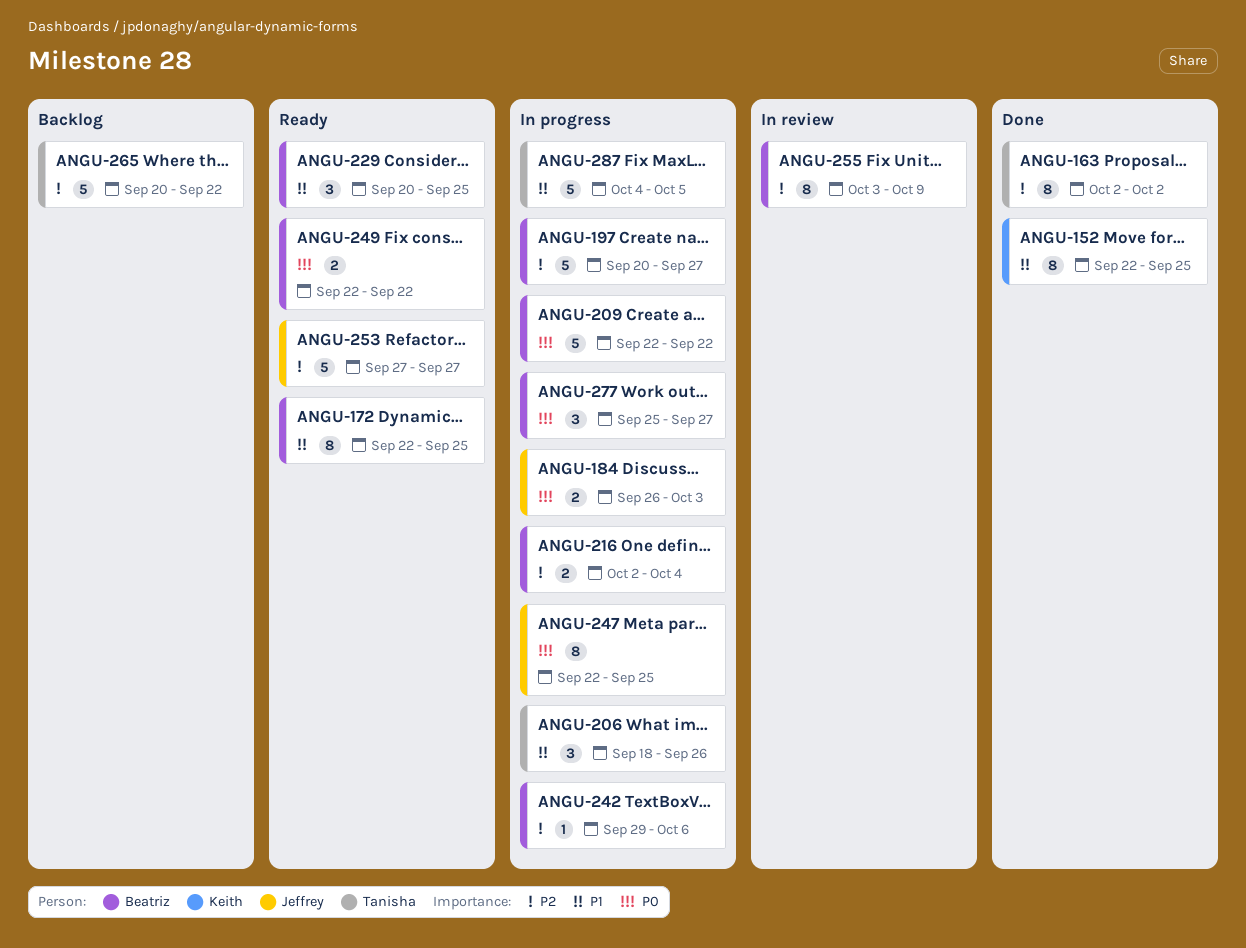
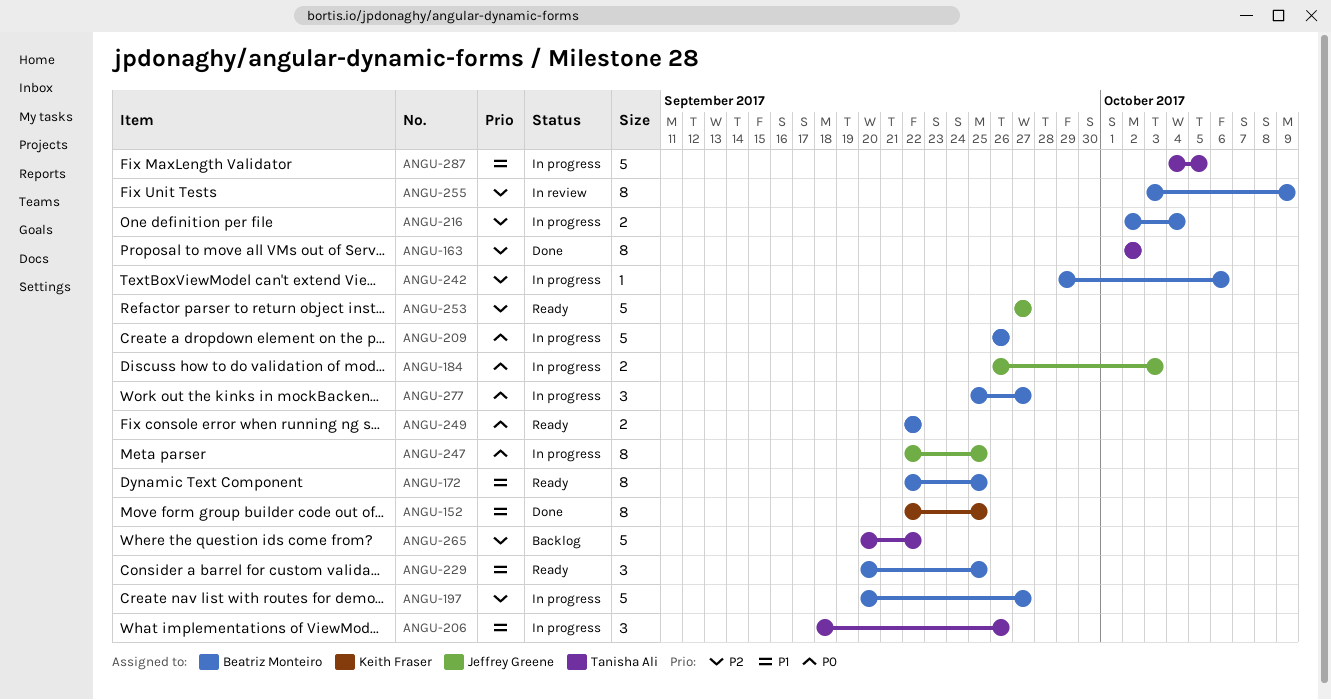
ANGU-209, start: Sep 22 -> Sep 26
ANGU-209, due: Sep 22 -> Sep 26

